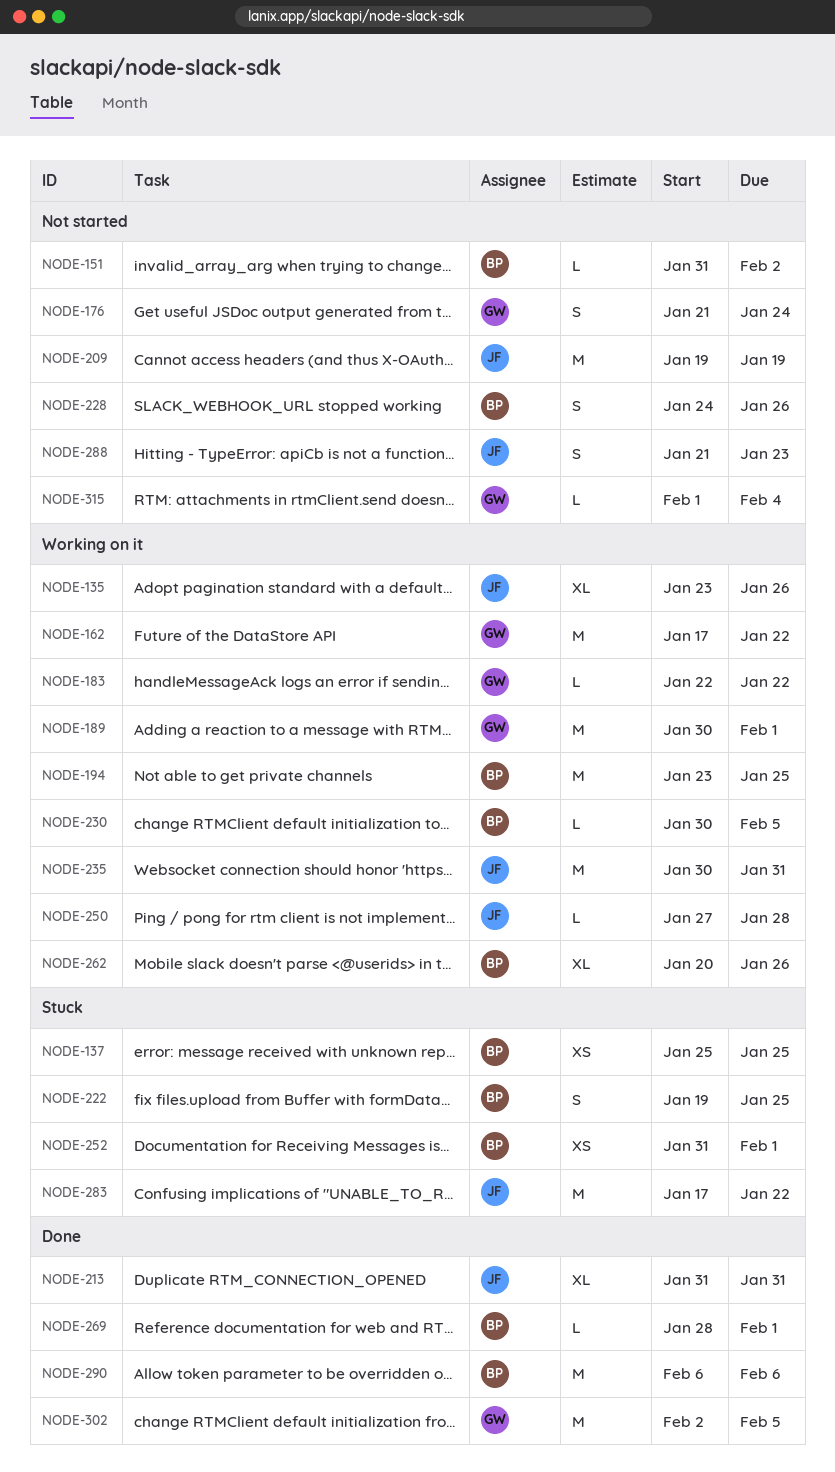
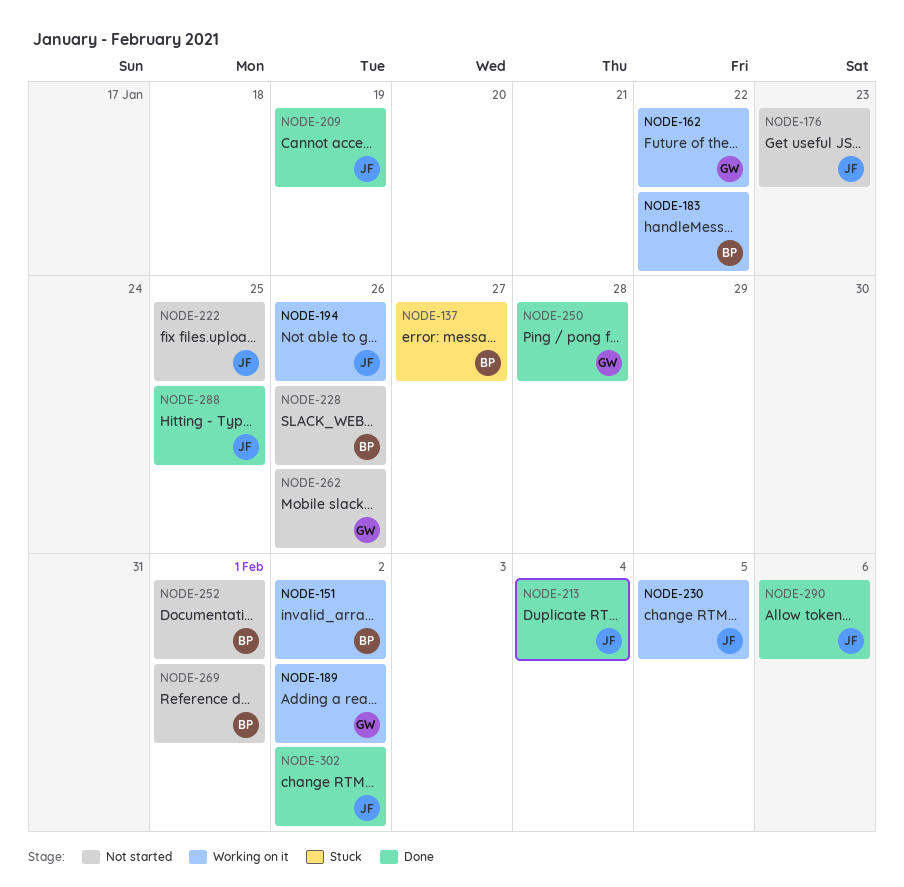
NODE-135: present -> none
NODE-137, due: Jan 25 -> Jan 27
NODE-151, status: Not started -> Working on it
NODE-176, owner: GW -> JF
NODE-176, due: Jan 24 -> Jan 23
NODE-183, owner: GW -> BP
NODE-189, due: Feb 1 -> Feb 2
NODE-194, owner: BP -> JF
NODE-194, due: Jan 25 -> Jan 26
NODE-209, status: Not started -> Done
NODE-213, due: Jan 31 -> Feb 4
NODE-222, status: Stuck -> Not started
NODE-222, owner: BP -> JF
NODE-230, owner: BP -> JF
NODE-235: present -> none
NODE-250, status: Working on it -> Done
NODE-250, owner: JF -> GW
NODE-252, status: Stuck -> Not started
NODE-262, status: Working on it -> Not started
NODE-262, owner: BP -> GW
NODE-269, status: Done -> Not started
NODE-283: present -> none
NODE-288, status: Not started -> Done
NODE-288, due: Jan 23 -> Jan 25
NODE-290, owner: BP -> JF
NODE-302, owner: GW -> JF
NODE-302, due: Feb 5 -> Feb 2
NODE-315: present -> none

